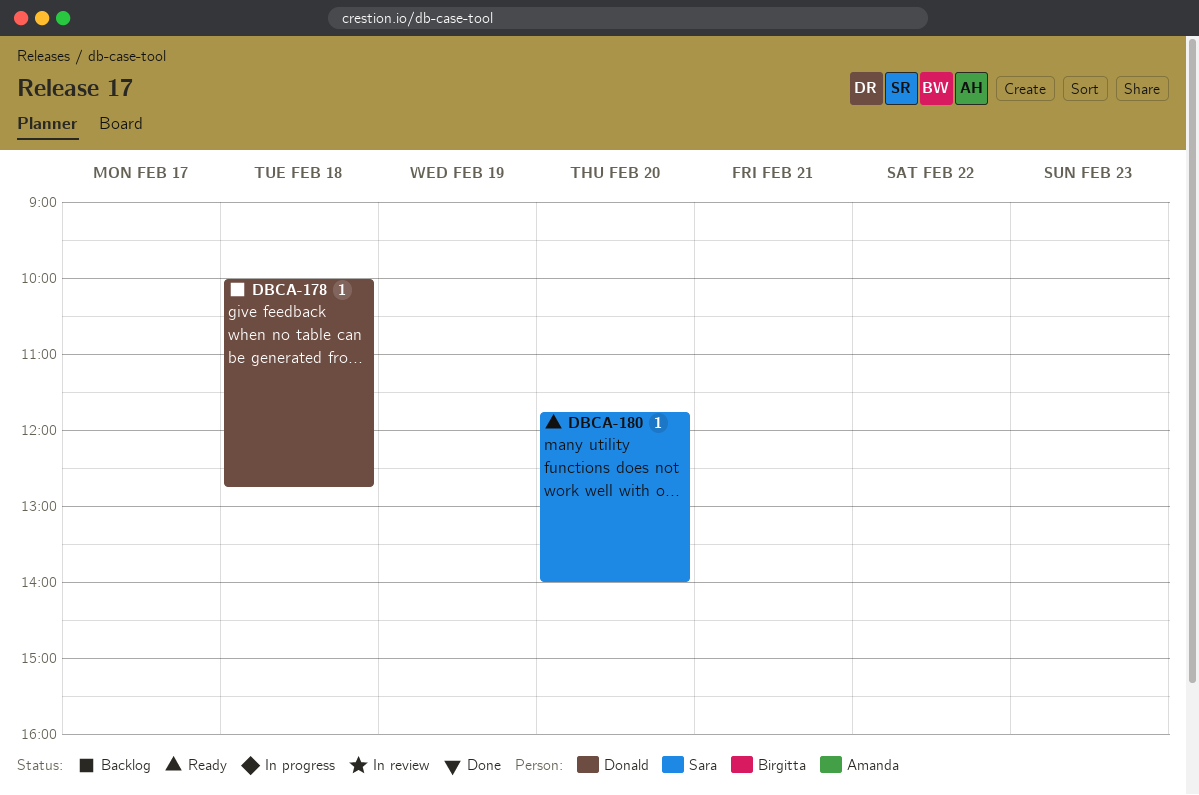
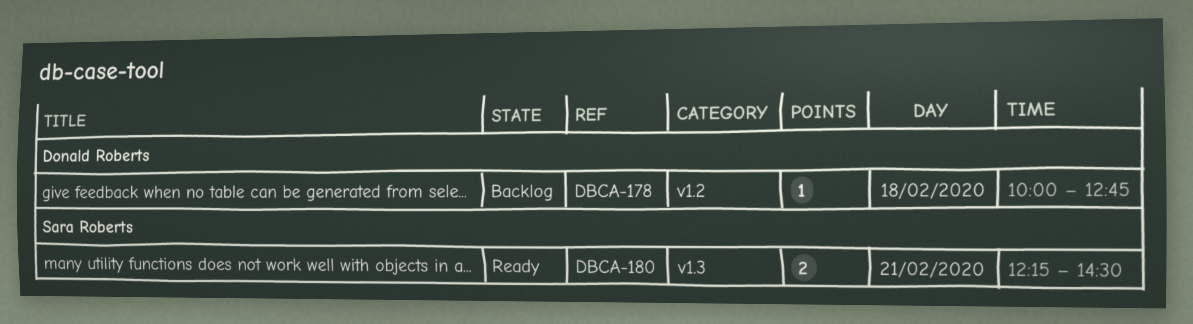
DBCA-180, estimate: 1 -> 2
DBCA-180, day: Feb 20 -> Feb 21
DBCA-180, begins: 11:45 -> 12:15
DBCA-180, ends: 14:00 -> 14:30

